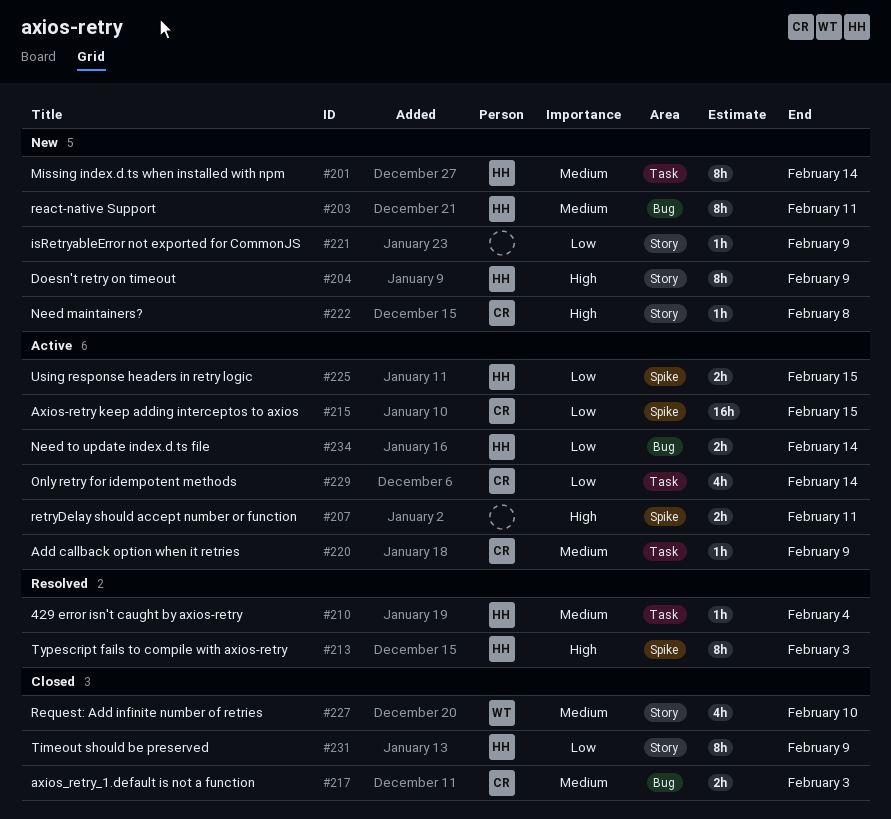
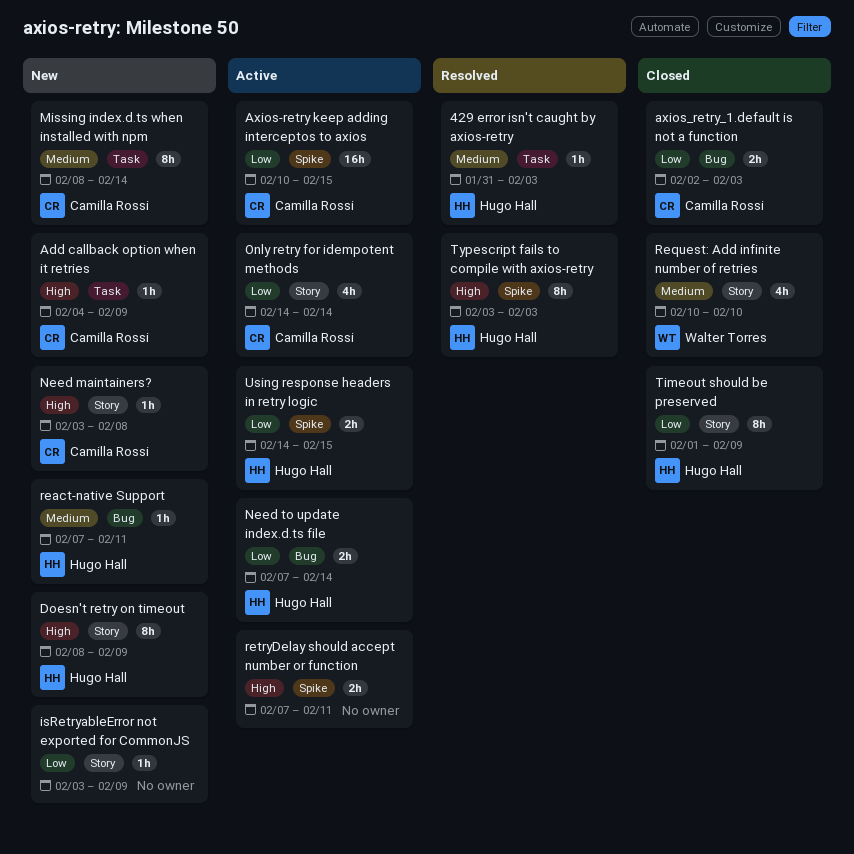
429 error isn't caught by axios-retry, due: Feb 4 -> Feb 3
Add callback option when it retries, status: Active -> New
Add callback option when it retries, priority: Medium -> High
axios_retry_1.default is not a function, priority: Medium -> Low
Missing index.d.ts when installed with npm, owner: Hugo Hall -> Camilla Rossi
Only retry for idempotent methods, label: Task -> Story
react-native Support, estimate: 8h -> 1h

